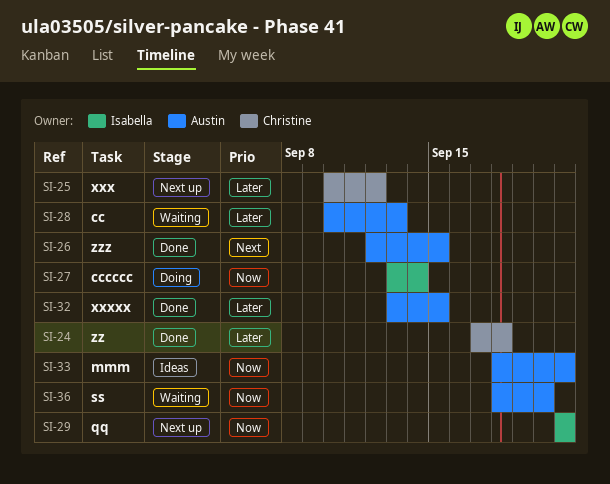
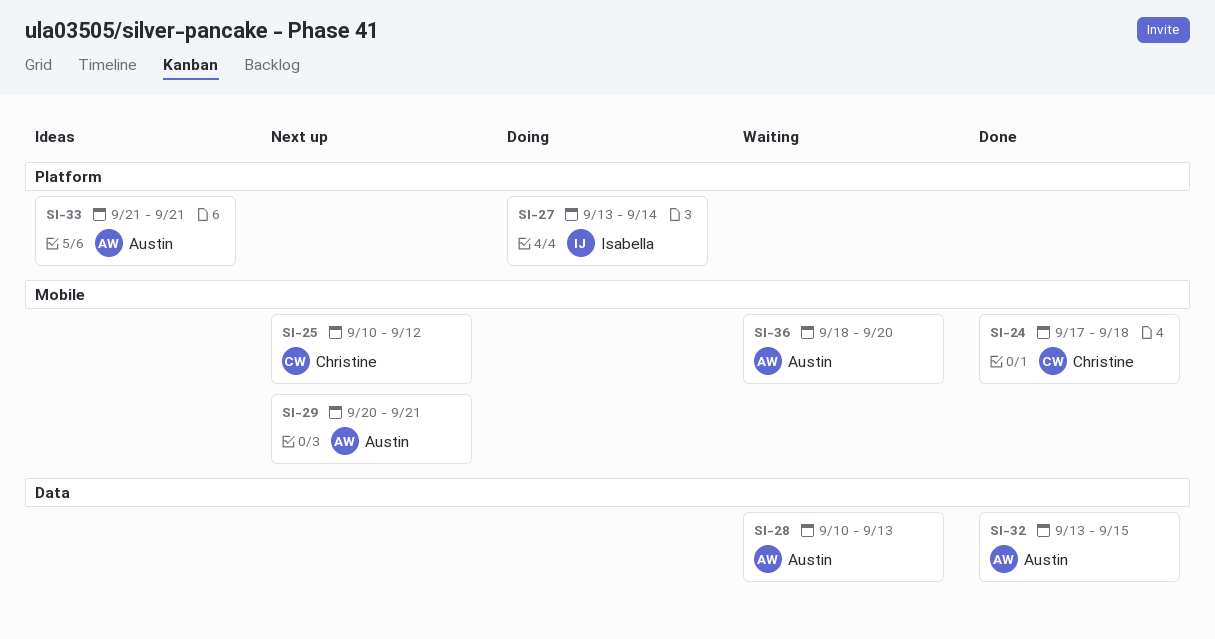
SI-26: present -> none
SI-29, owner: Isabella -> Austin
SI-29, start: Sep 21 -> Sep 20
SI-33, start: Sep 18 -> Sep 21

